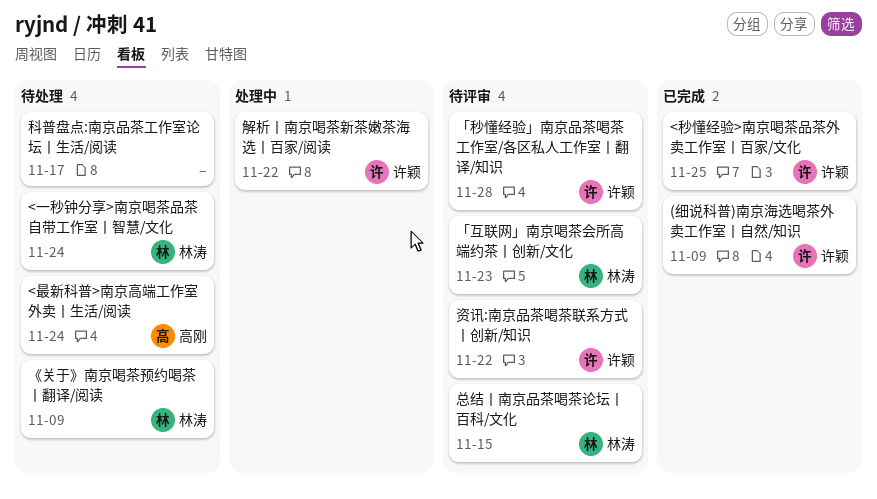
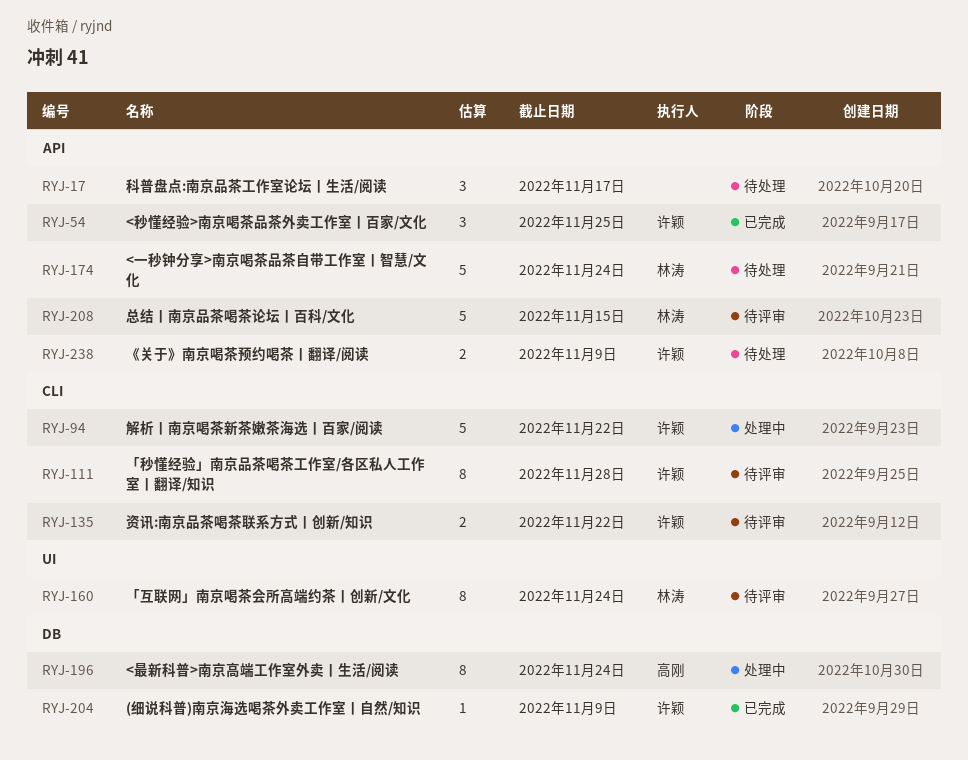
<最新科普>南京高端工作室外卖丨生活/阅读, status: 待处理 -> 处理中
《关于》南京喝茶预约喝茶丨翻译/阅读, owner: 林涛 -> 许颖
「互联网」南京喝茶会所高端约茶丨创新/文化, due: Nov 23 -> Nov 24

